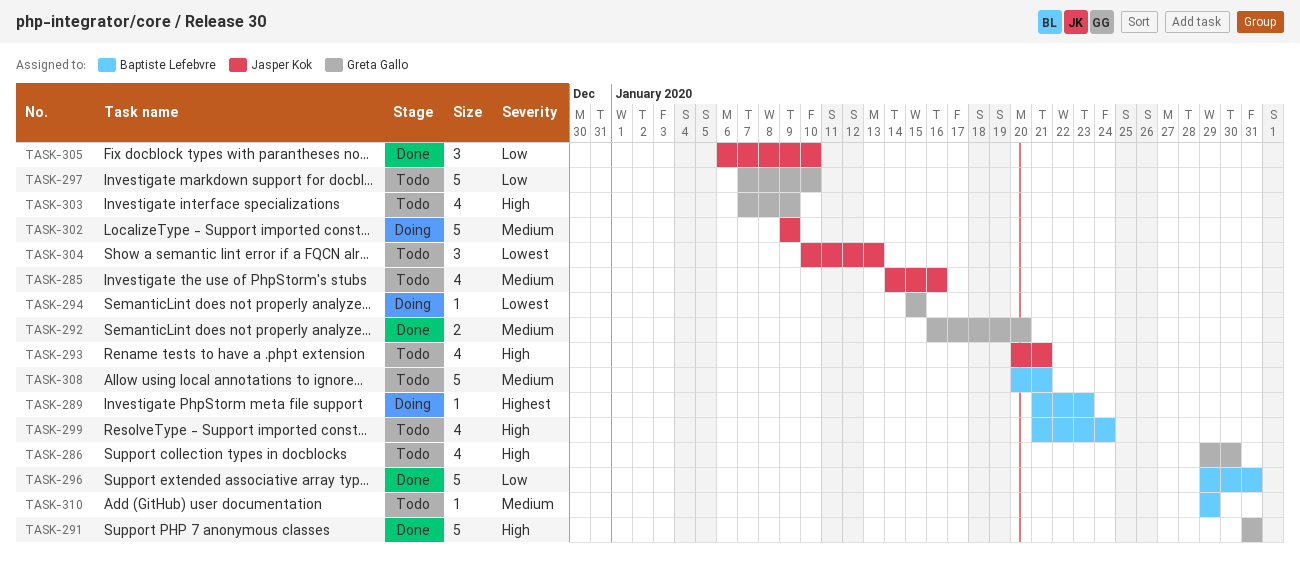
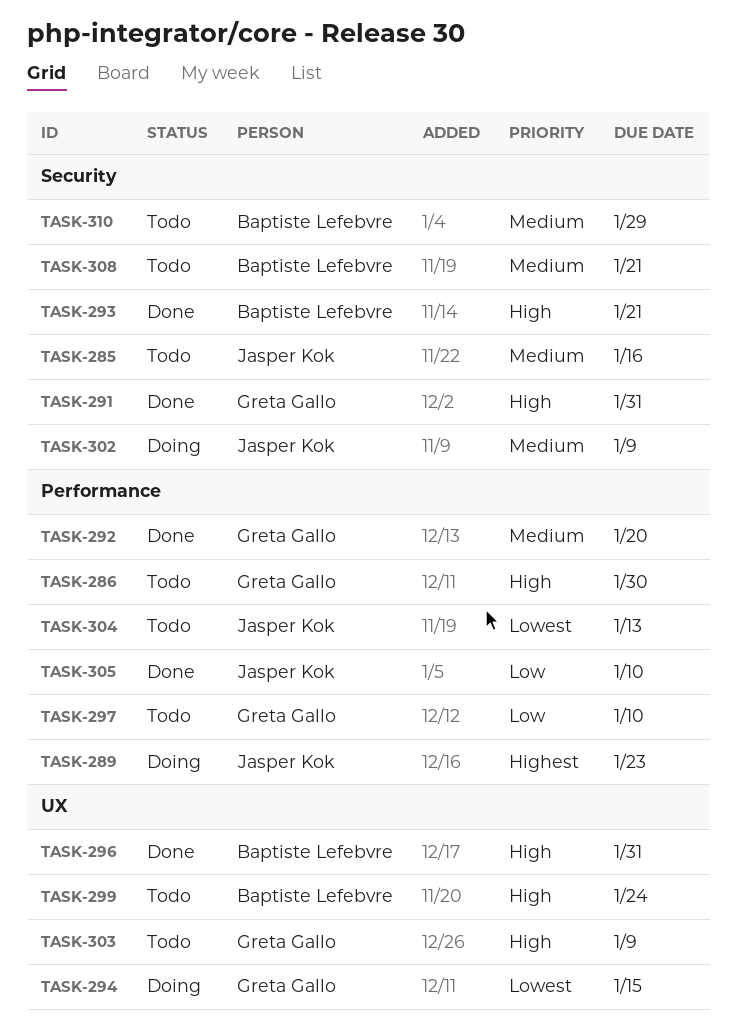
TASK-289, owner: Baptiste Lefebvre -> Jasper Kok
TASK-293, status: Todo -> Done
TASK-293, owner: Jasper Kok -> Baptiste Lefebvre
TASK-296, priority: Low -> High

